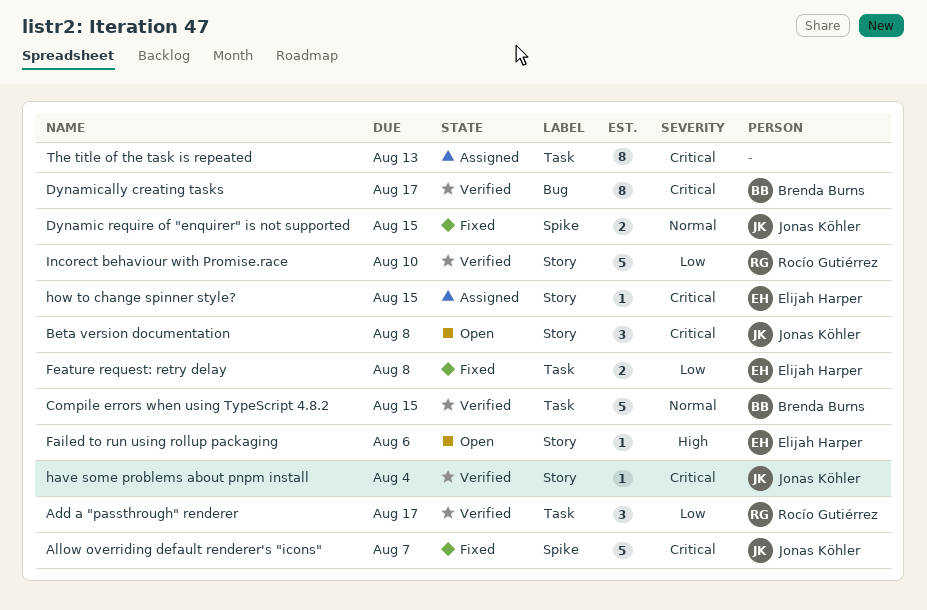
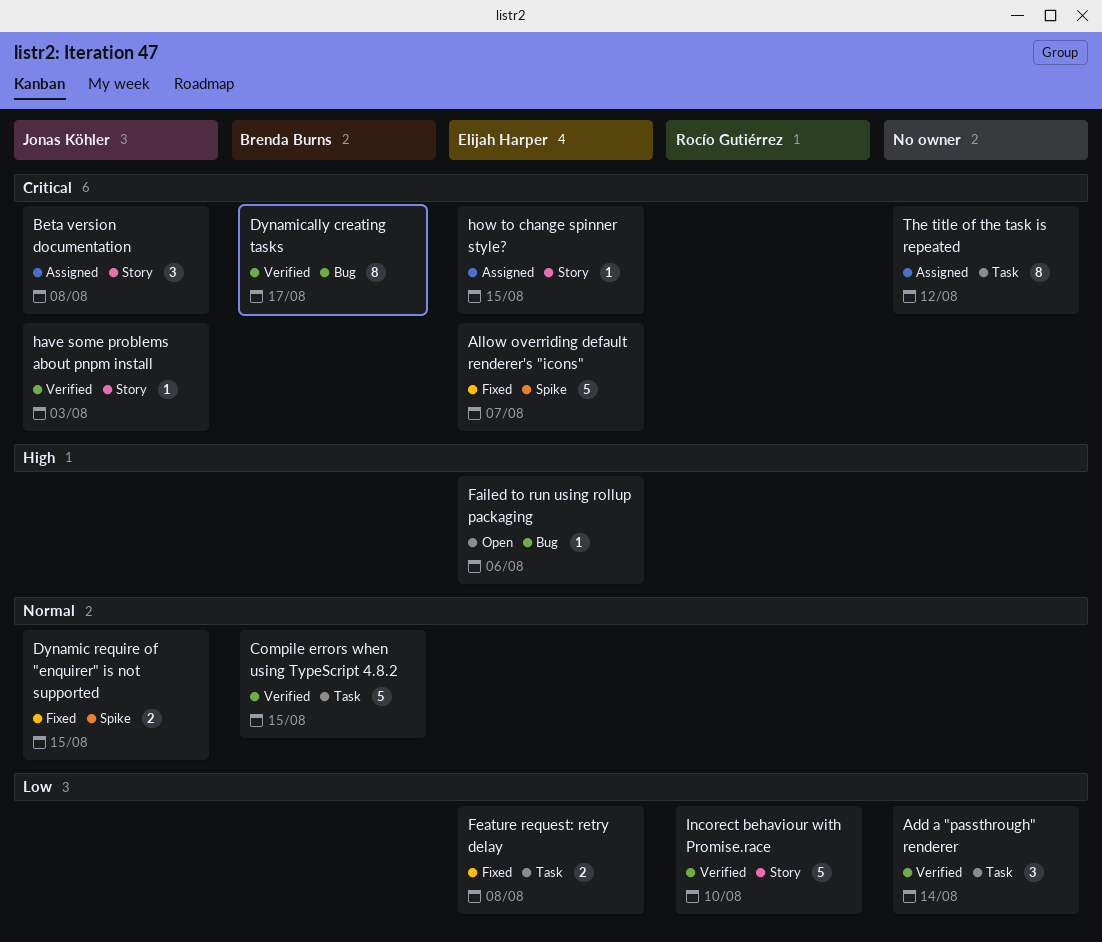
Add a "passthrough" renderer, owner: Rocío Gutiérrez -> none
Add a "passthrough" renderer, due: Aug 17 -> Aug 14
Allow overriding default renderer's "icons", owner: Jonas Köhler -> Elijah Harper
Beta version documentation, status: Open -> Assigned
Failed to run using rollup packaging, label: Story -> Bug
have some problems about pnpm install, due: Aug 4 -> Aug 3
The title of the task is repeated, due: Aug 13 -> Aug 12

